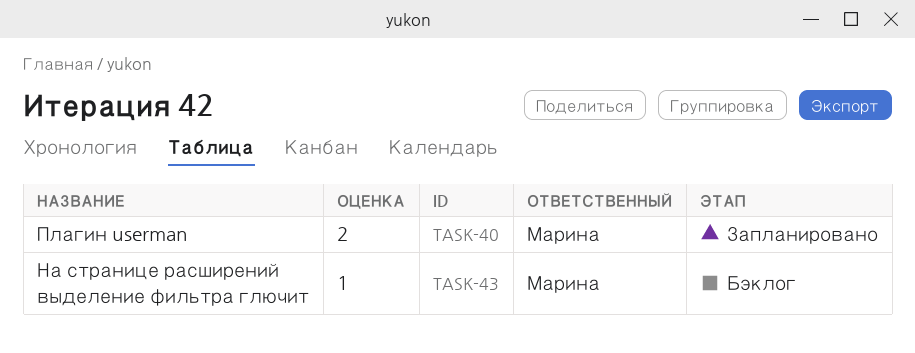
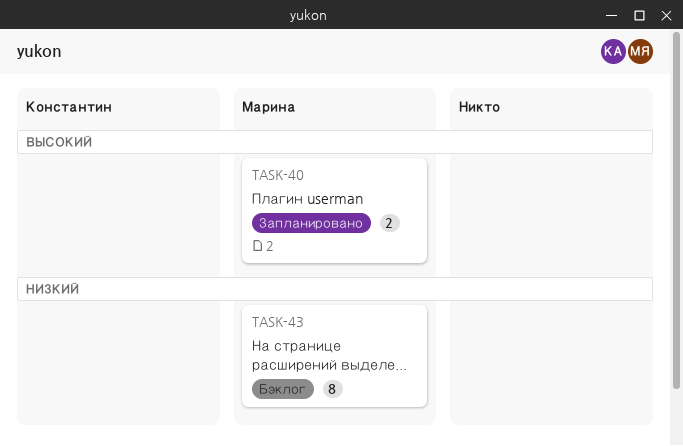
TASK-43, estimate: 1 -> 8

